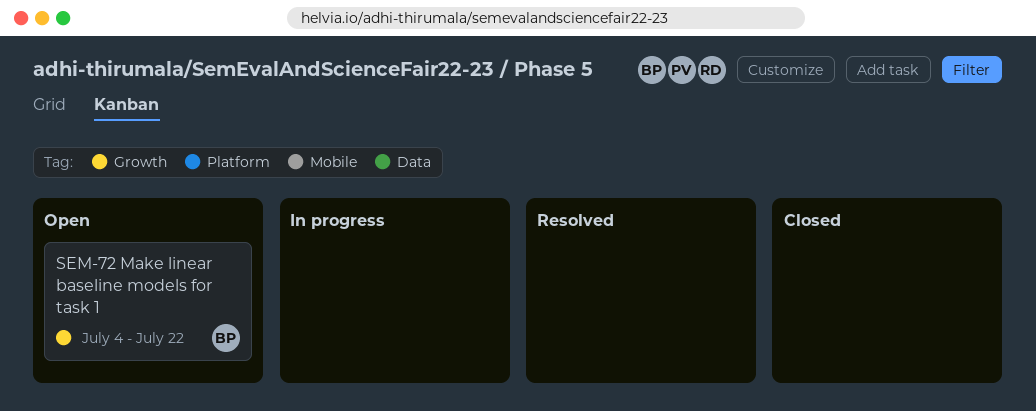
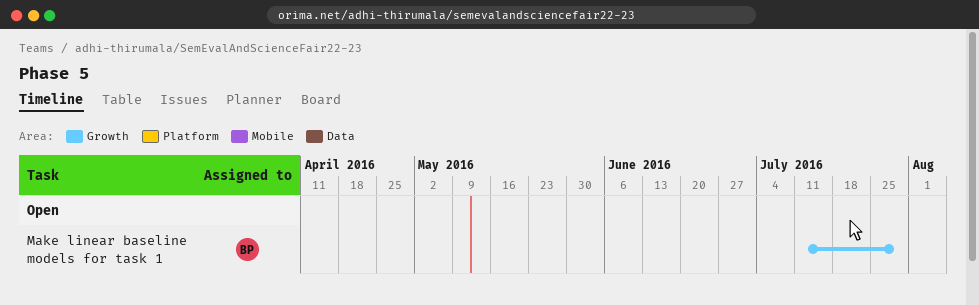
Make linear baseline models for task 1, start: Jul 4 -> Jul 11
Make linear baseline models for task 1, due: Jul 22 -> Jul 29

